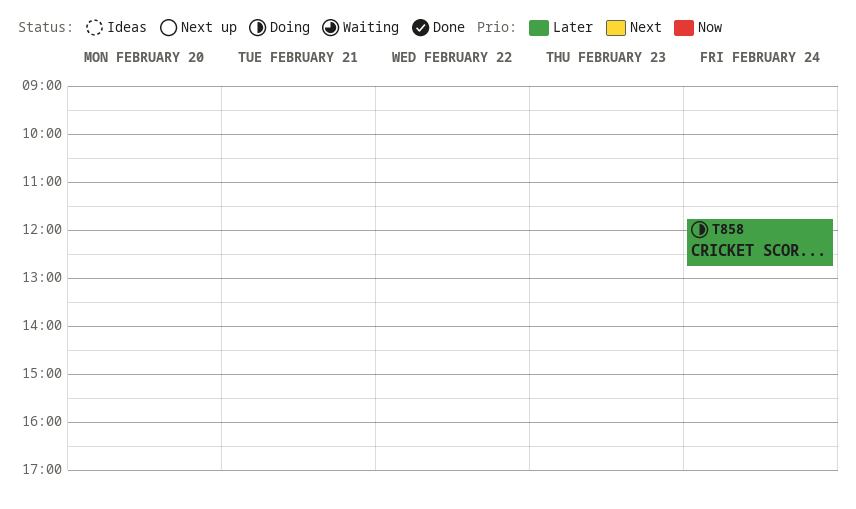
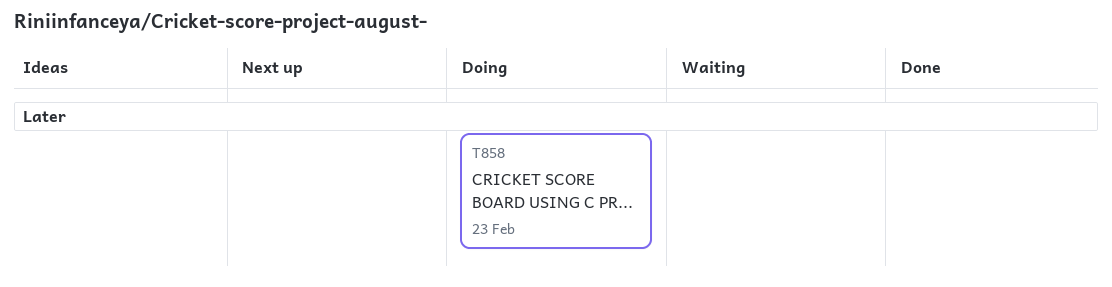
T858, day: Feb 24 -> Feb 23

